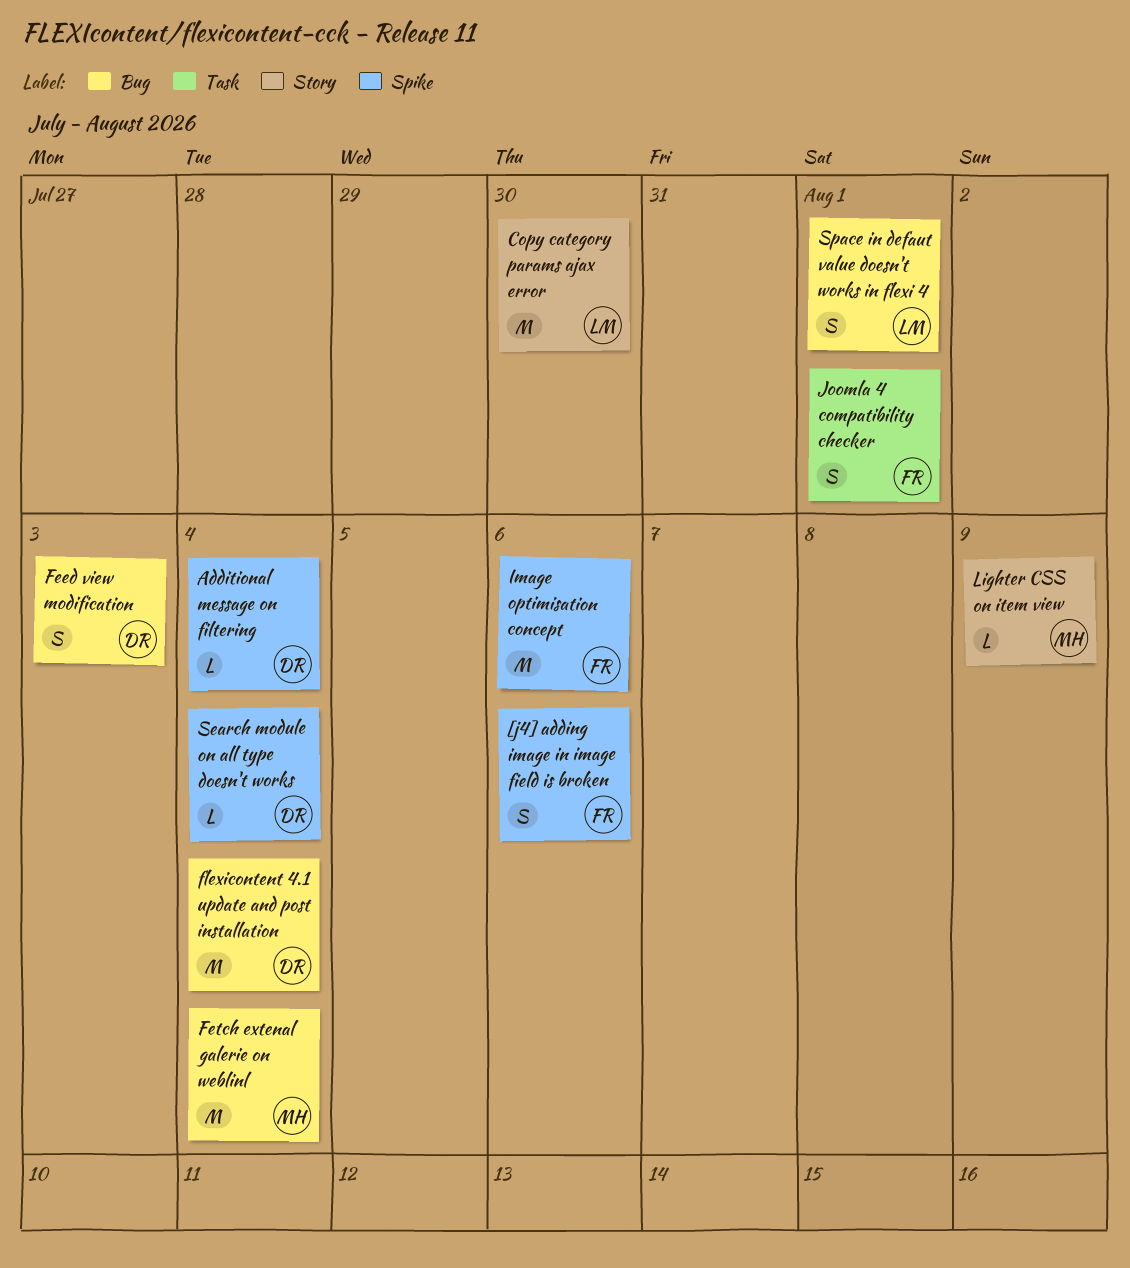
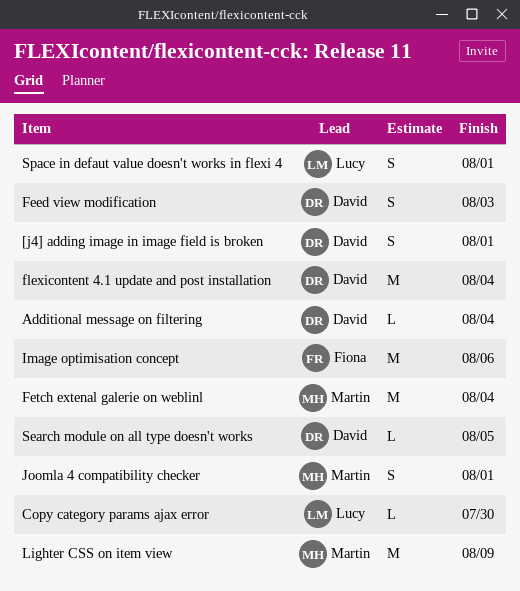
[j4] adding image in image field is broken, owner: Fiona -> David
[j4] adding image in image field is broken, due: Aug 6 -> Aug 1
Copy category params ajax error, estimate: M -> L
Joomla 4 compatibility checker, owner: Fiona -> Martin
Lighter CSS on item view, estimate: L -> M
Search module on all type doesn't works, due: Aug 4 -> Aug 5

